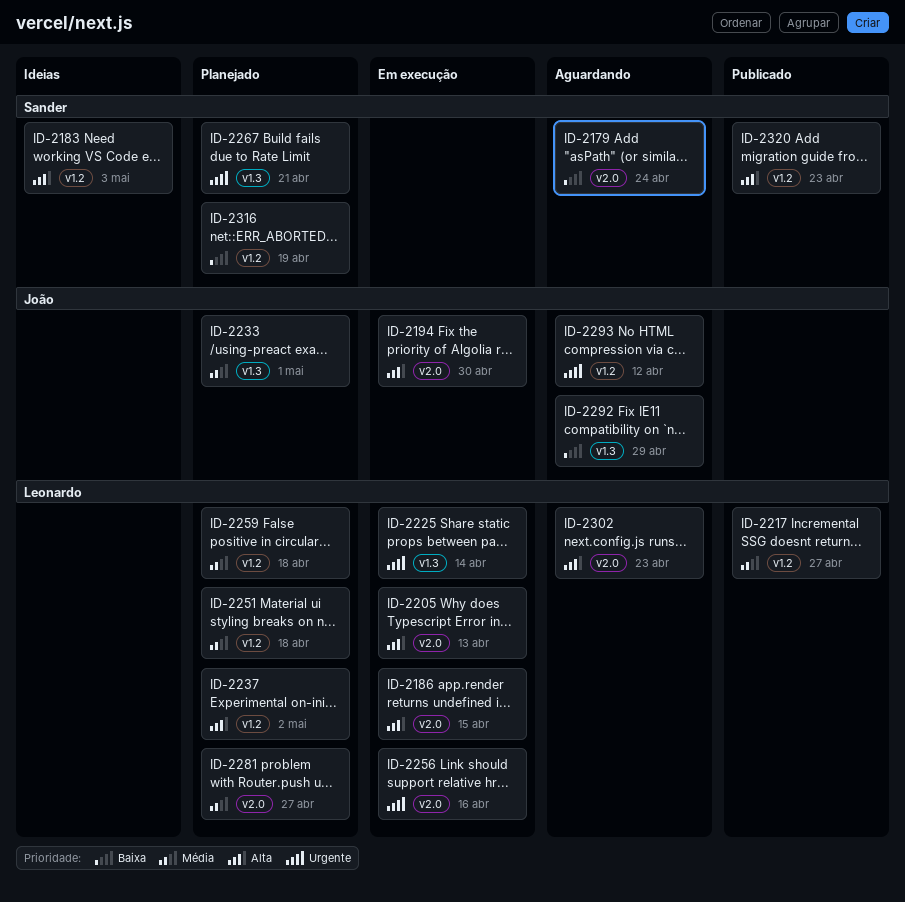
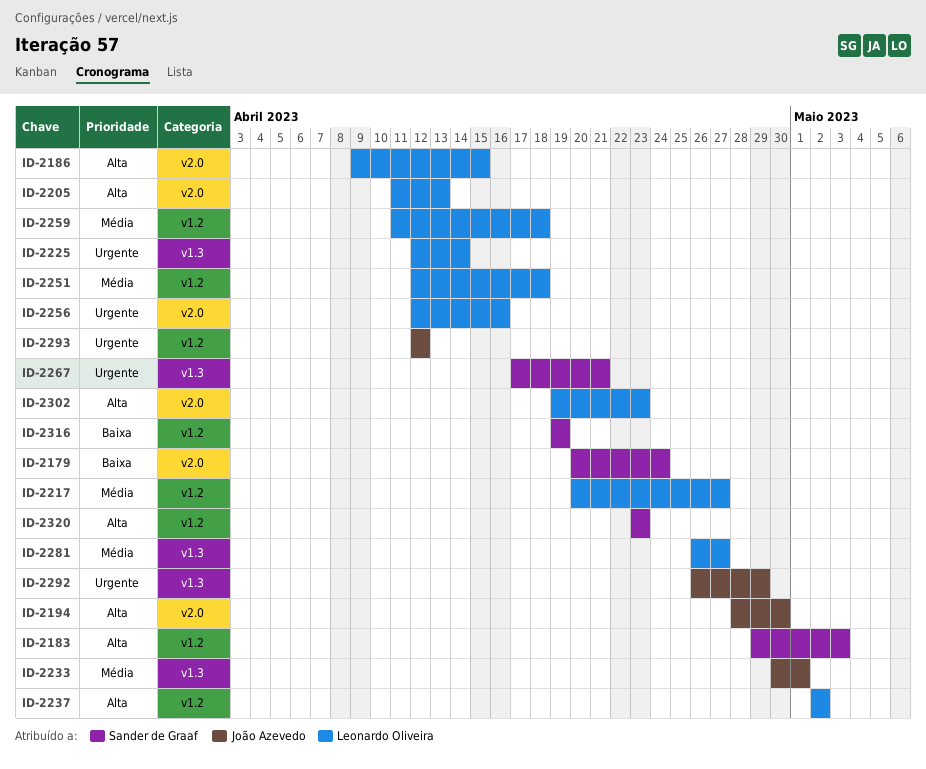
ID-2281, label: v2.0 -> v1.3
ID-2292, priority: Baixa -> Urgente

